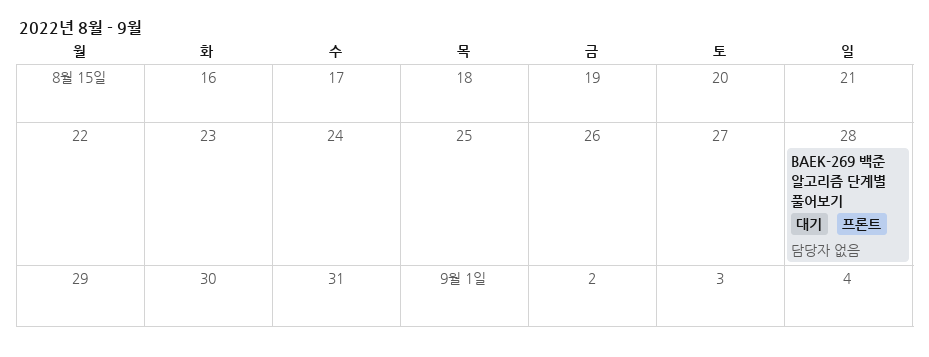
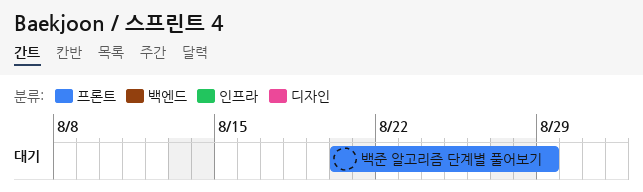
백준 알고리즘 단계별 풀어보기, due: Aug 28 -> Aug 29

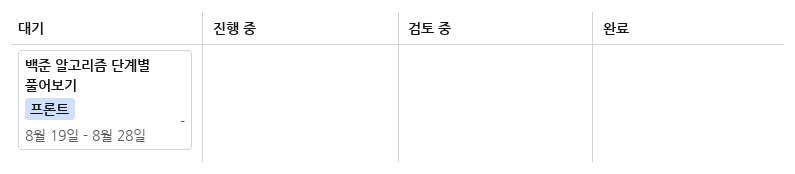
백준 알고리즘 단계별 풀어보기, start: Aug 20 -> Aug 19
백준 알고리즘 단계별 풀어보기, due: Aug 29 -> Aug 28

